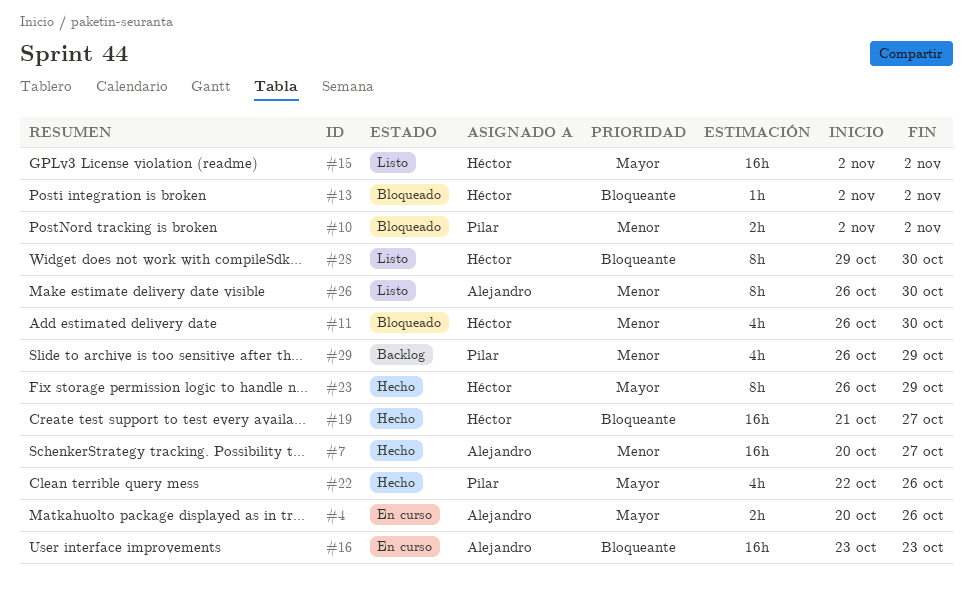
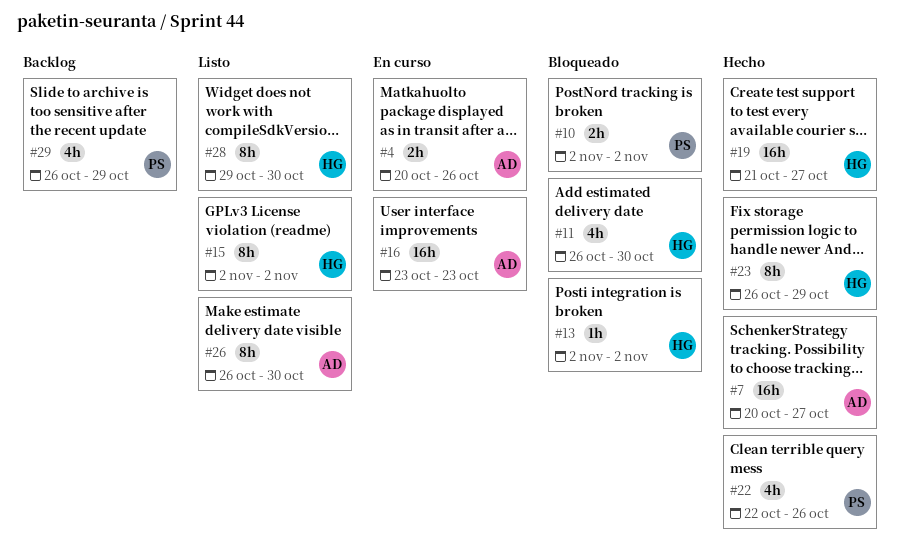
#15, estimate: 16h -> 8h

